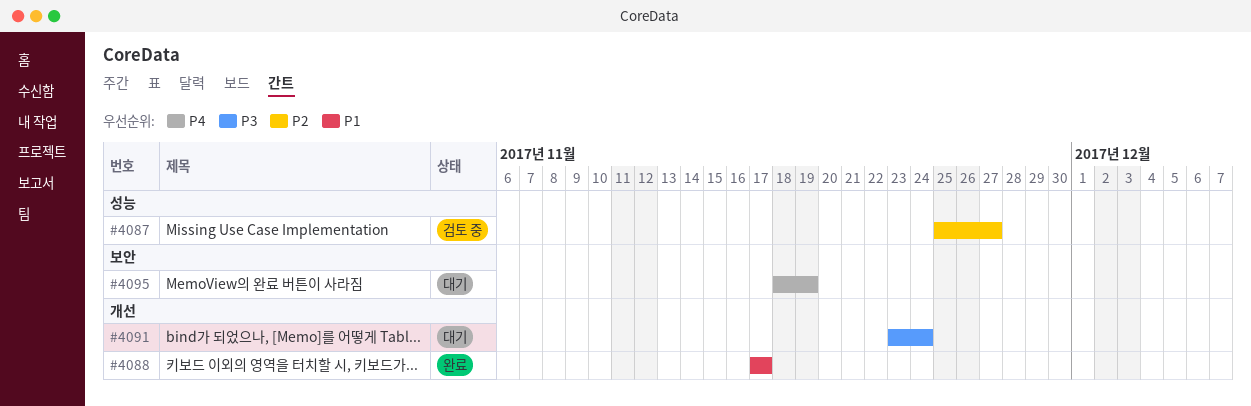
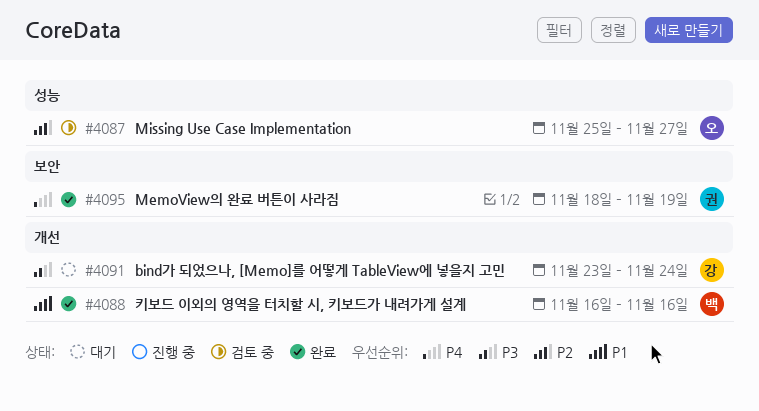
#4088, start: Nov 17 -> Nov 16
#4088, due: Nov 17 -> Nov 16
#4095, status: 대기 -> 완료

